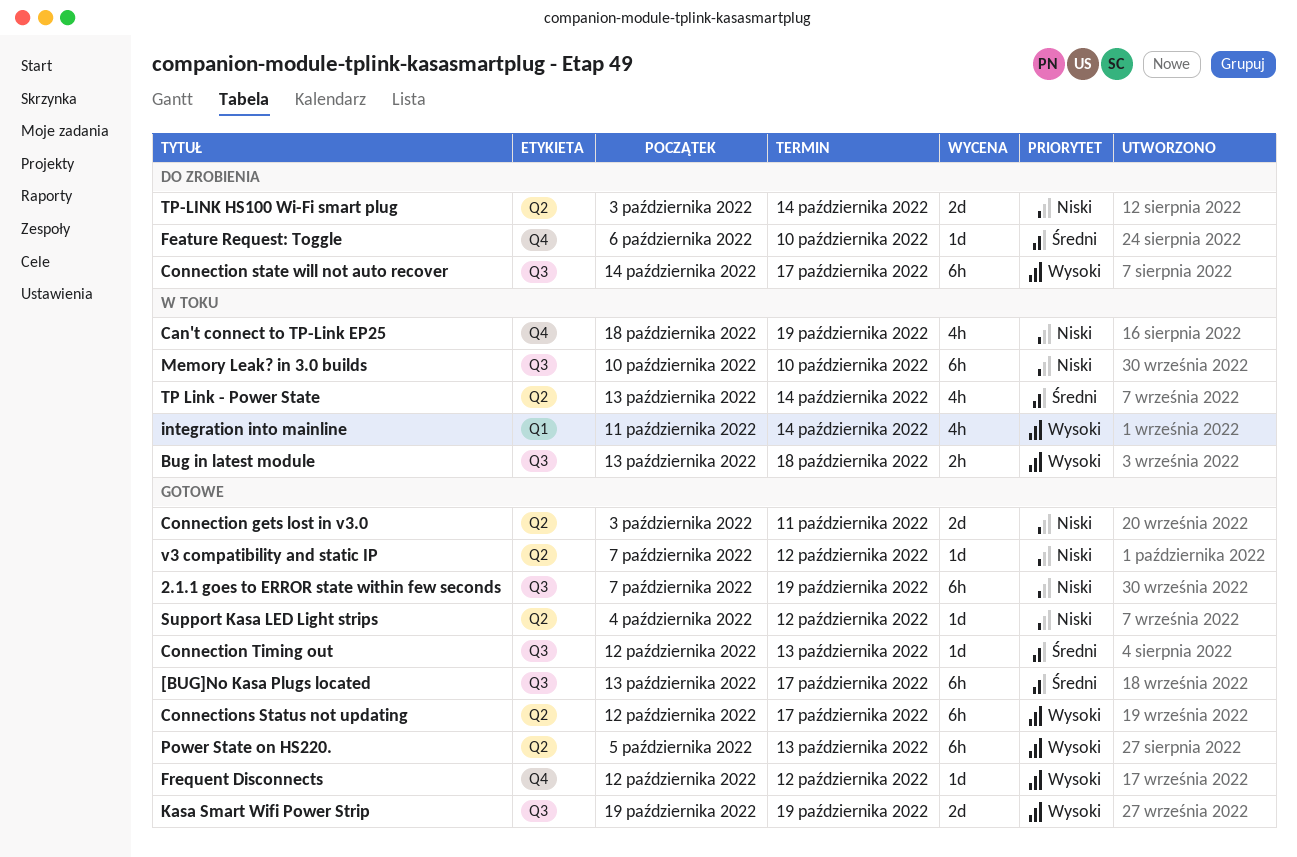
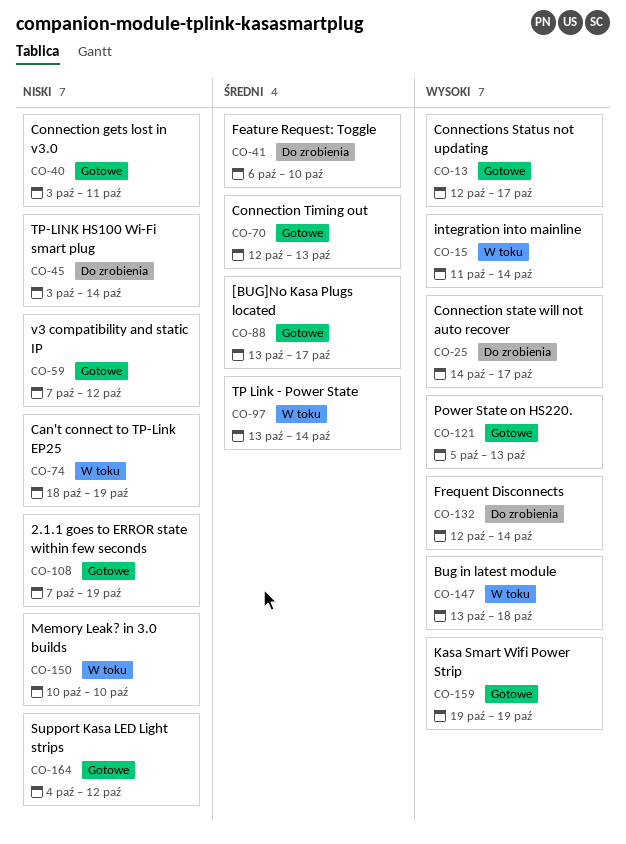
Frequent Disconnects, status: Gotowe -> Do zrobienia
Frequent Disconnects, due: Oct 12 -> Oct 14

